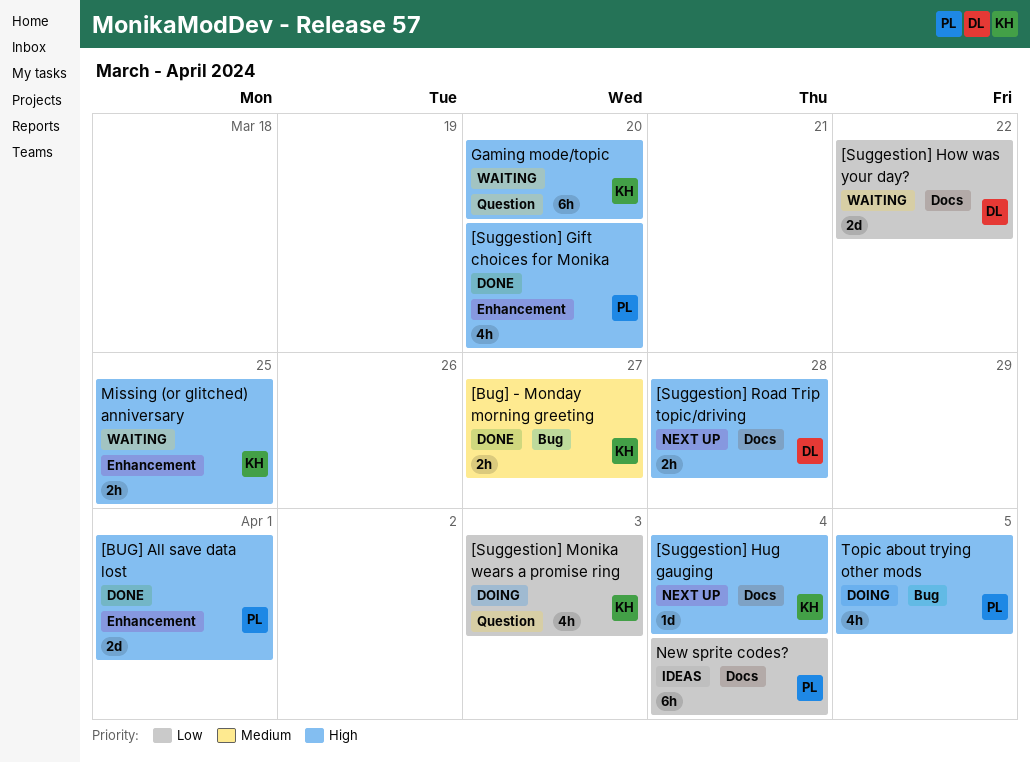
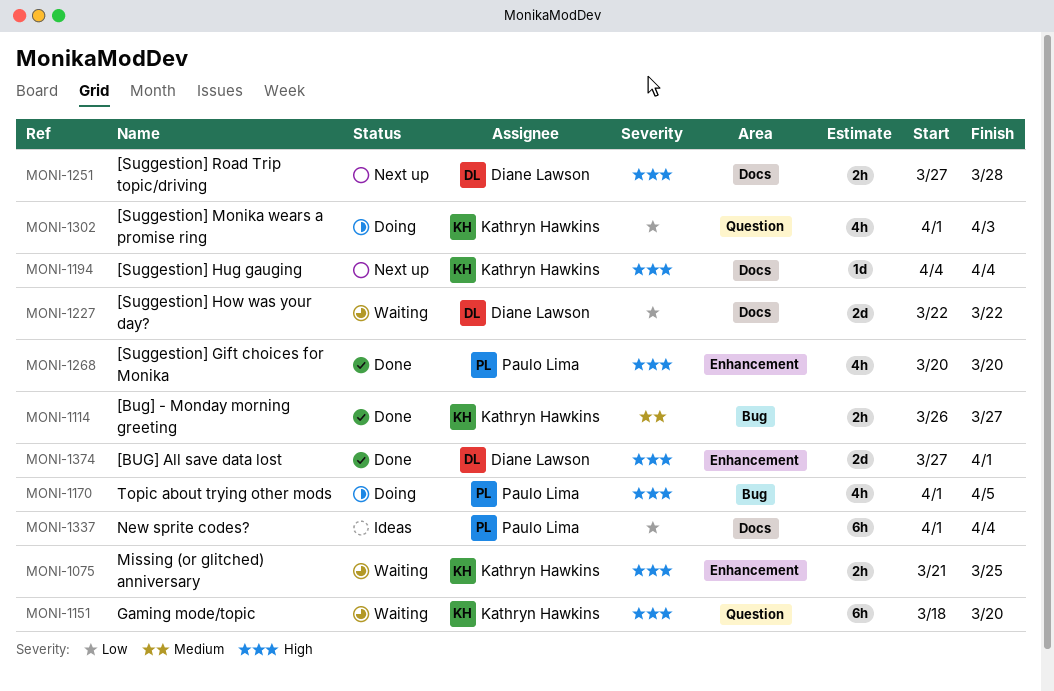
[BUG] All save data lost, owner: Paulo Lima -> Diane Lawson

